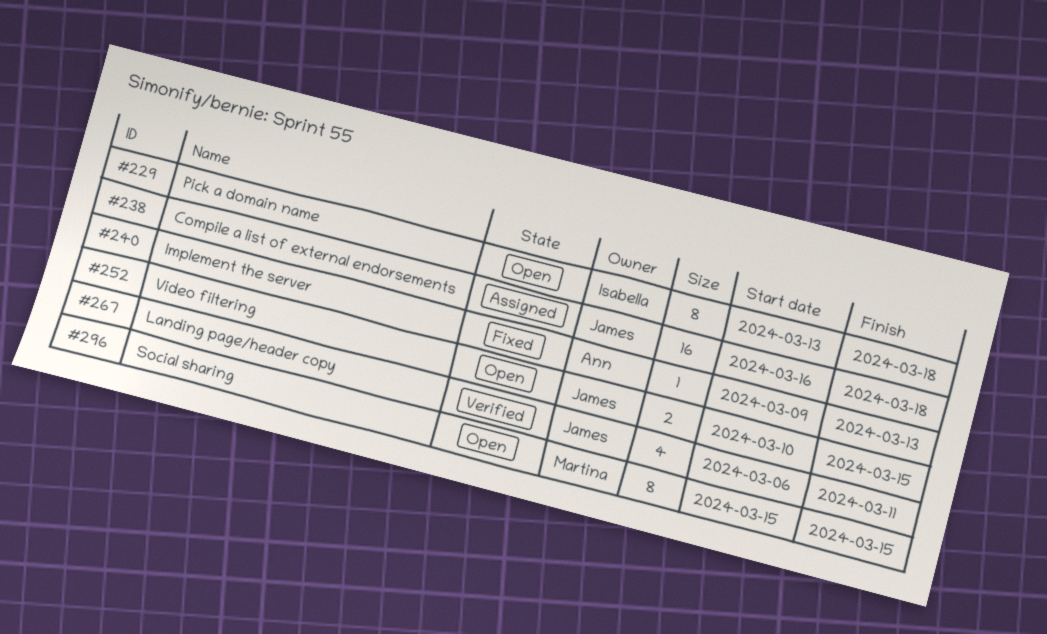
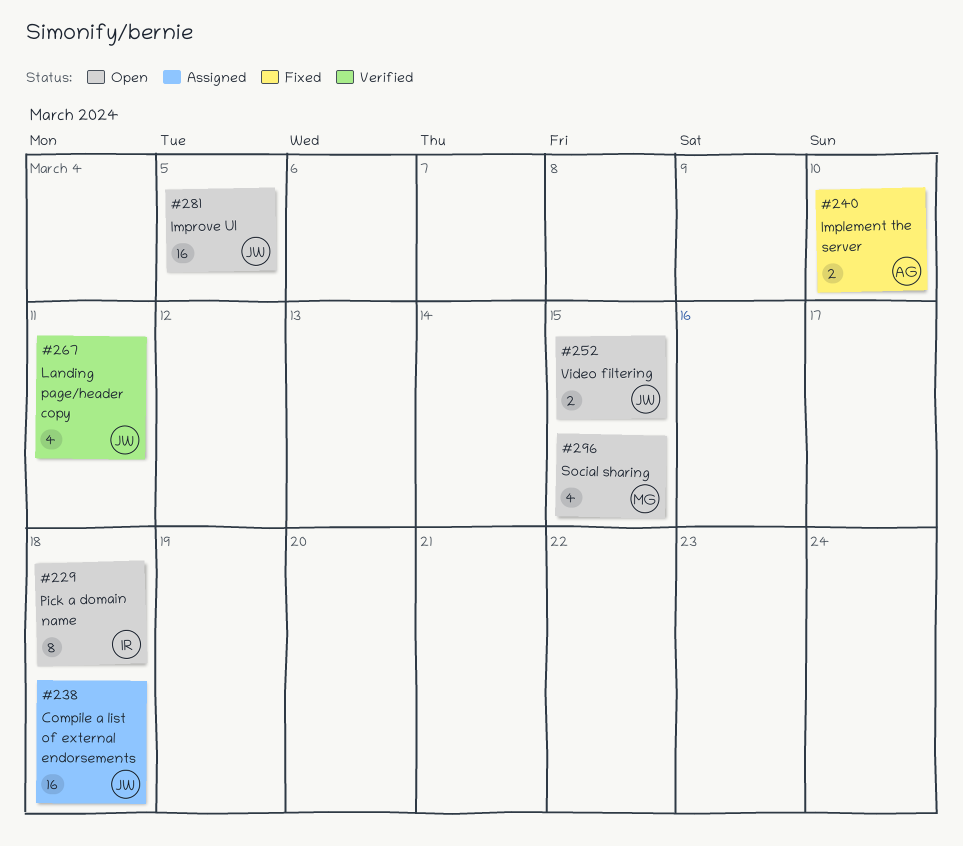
#240, estimate: 1 -> 2
#240, due: Mar 13 -> Mar 10
#281: none -> present
#296, estimate: 8 -> 4

